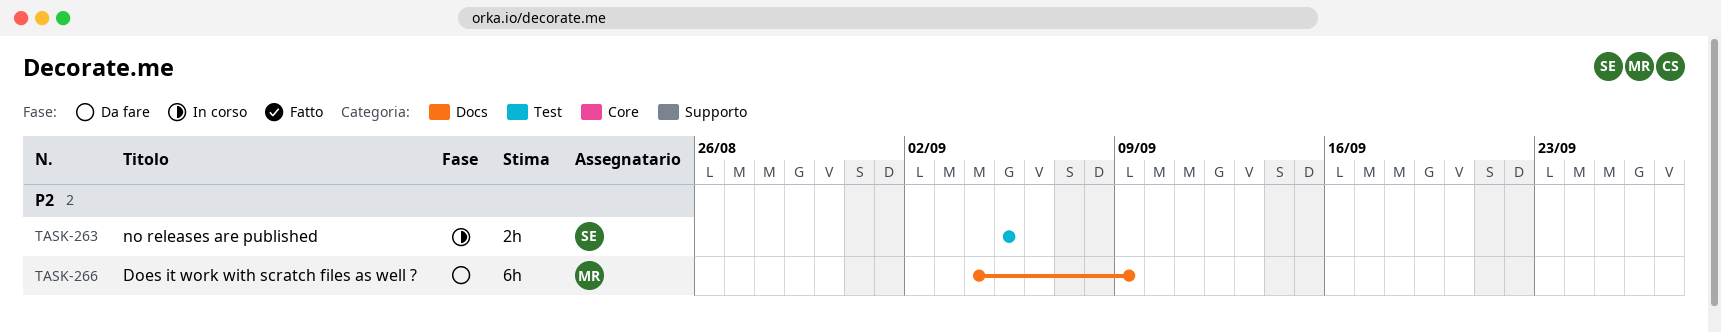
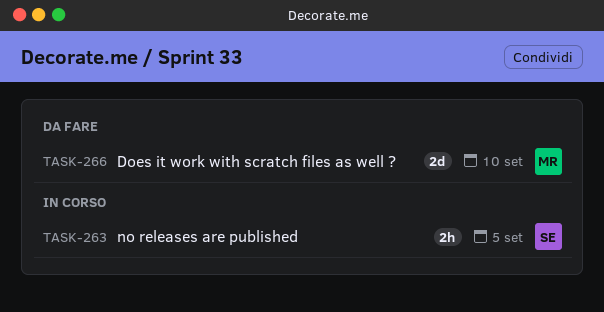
TASK-266, estimate: 6h -> 2d
TASK-266, due: Sep 9 -> Sep 10

